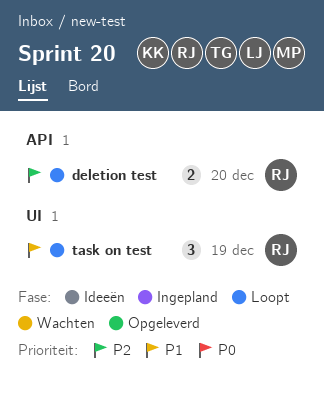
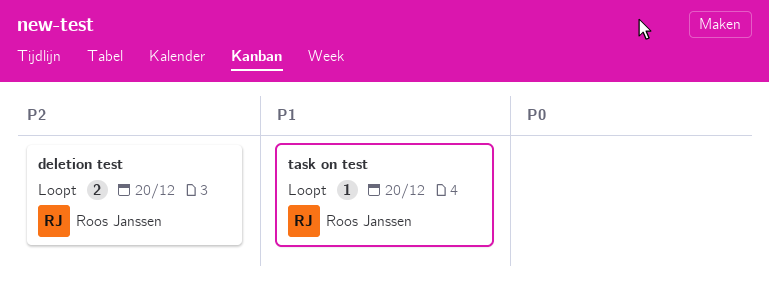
task on test, estimate: 3 -> 1
task on test, due: Dec 19 -> Dec 20

